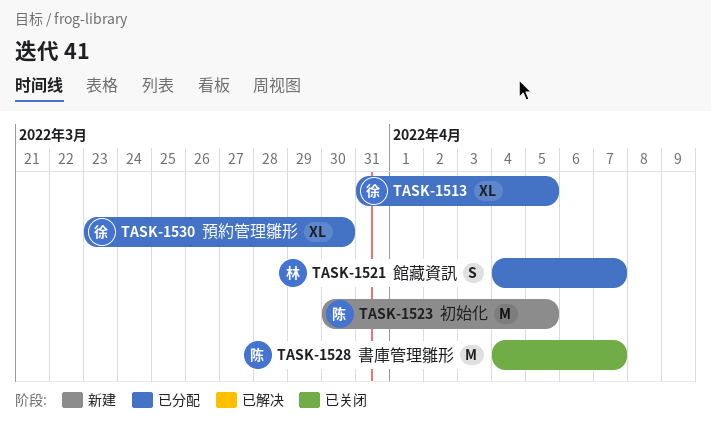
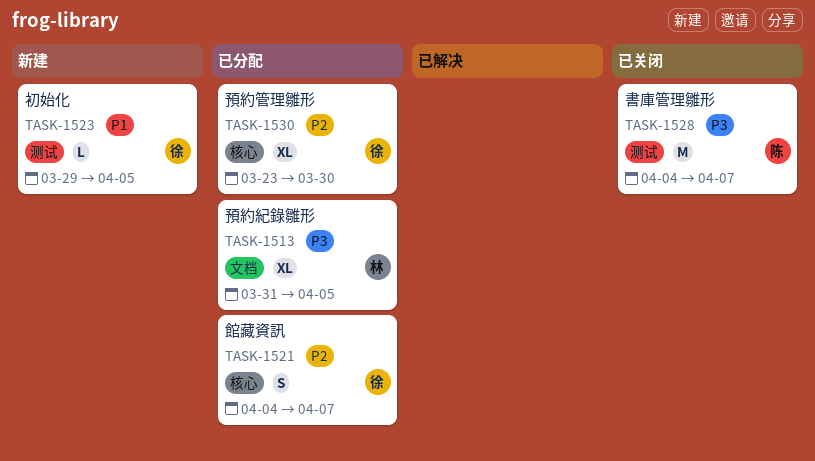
TASK-1513, owner: 徐 -> 林
TASK-1521, owner: 林 -> 徐
TASK-1523, owner: 陈 -> 徐
TASK-1523, estimate: M -> L
TASK-1523, start: Mar 30 -> Mar 29

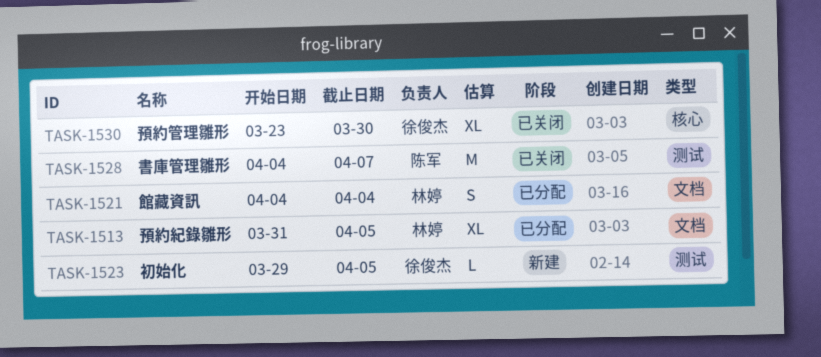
TASK-1521, owner: 徐俊杰 -> 林婷
TASK-1521, label: 核心 -> 文档
TASK-1521, due: Apr 7 -> Apr 4
TASK-1530, status: 已分配 -> 已关闭

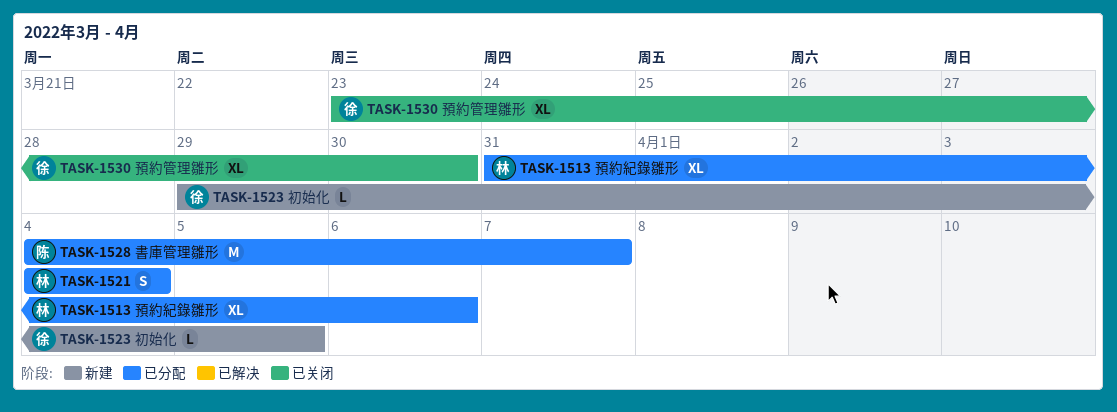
TASK-1513, due: Apr 5 -> Apr 6
TASK-1528, status: 已关闭 -> 已分配

